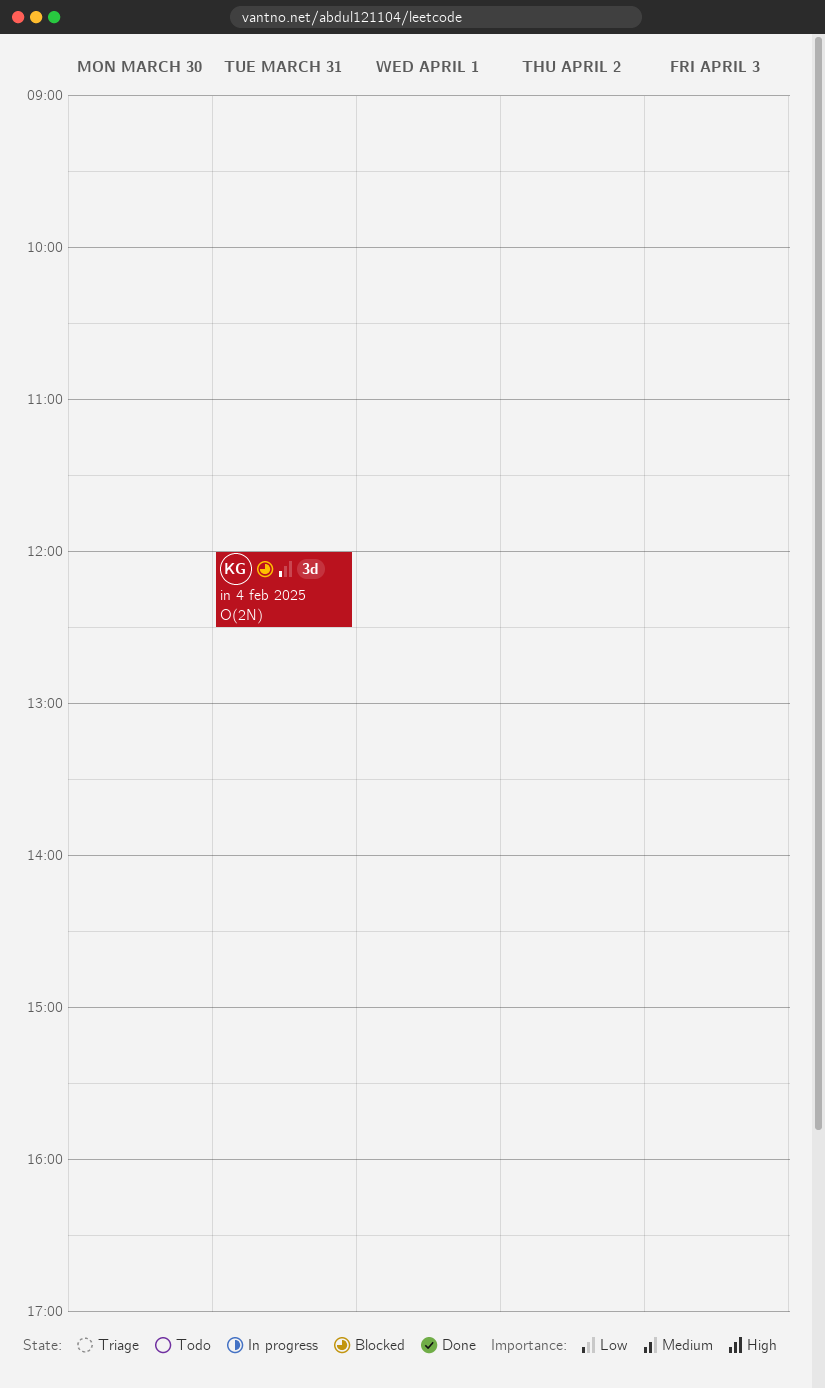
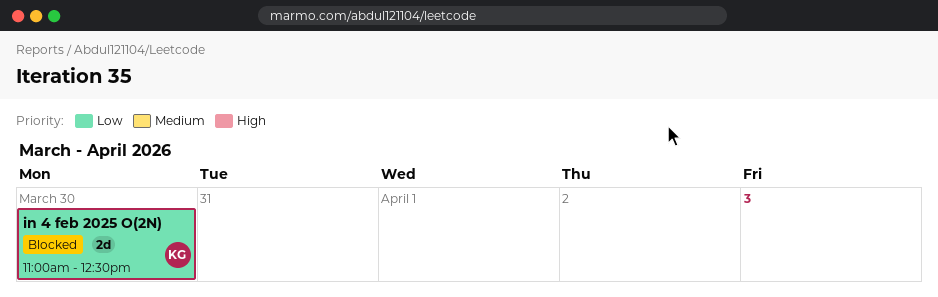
in 4 feb 2025 O(2N), estimate: 3d -> 2d
in 4 feb 2025 O(2N), day: Mar 31 -> Mar 30
in 4 feb 2025 O(2N), begins: 12:00 -> 11:00

